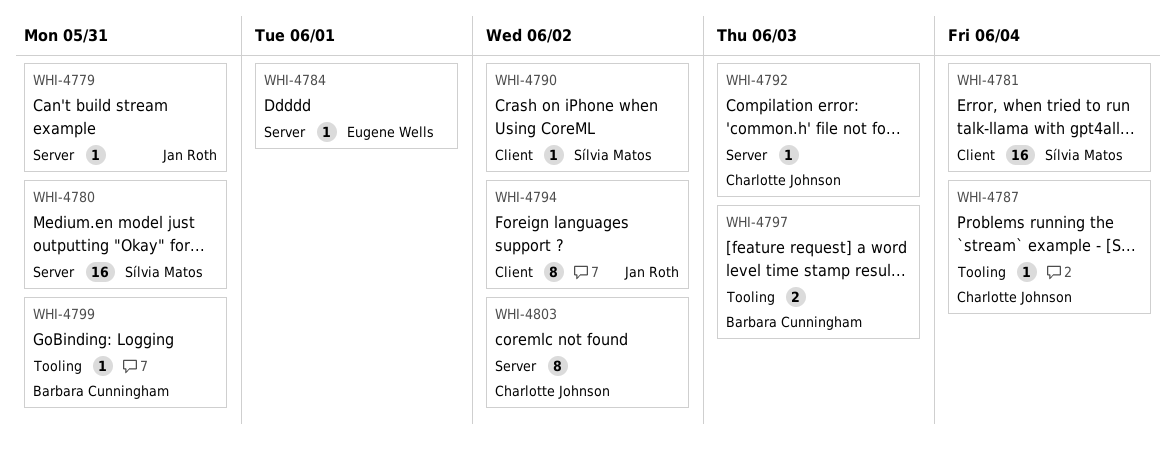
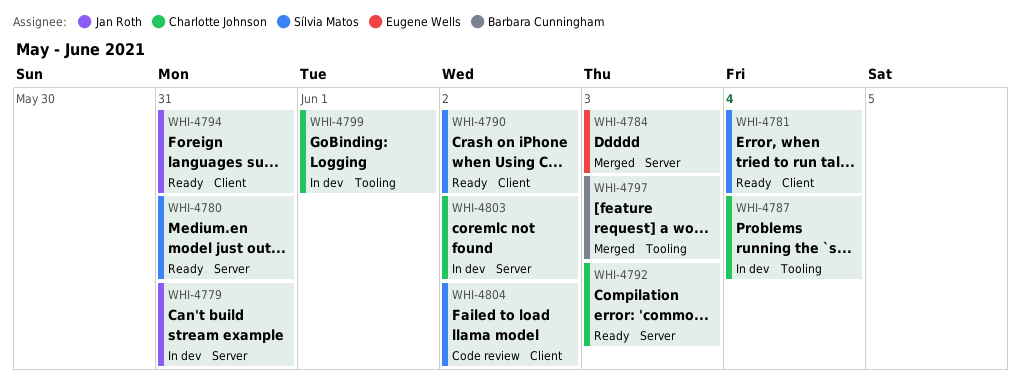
WHI-4784, due: Jun 1 -> Jun 3
WHI-4794, due: Jun 2 -> May 31
WHI-4799, owner: Barbara Cunningham -> Charlotte Johnson
WHI-4799, due: May 31 -> Jun 1
WHI-4804: none -> present

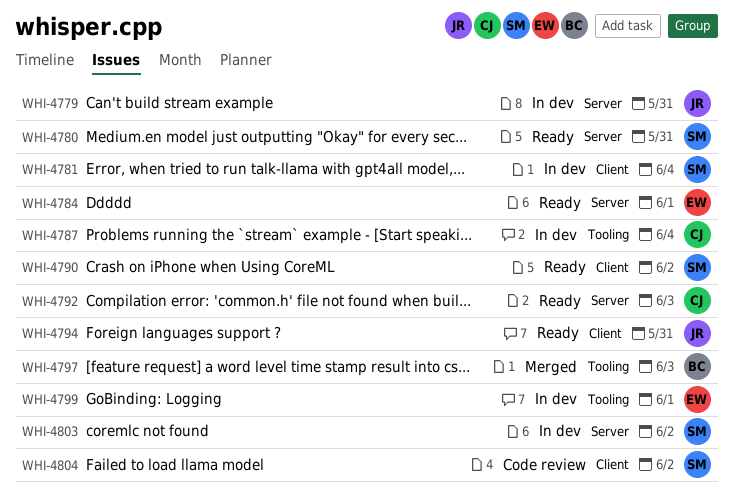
WHI-4781, status: Ready -> In dev
WHI-4784, status: Merged -> Ready
WHI-4784, due: Jun 3 -> Jun 1
WHI-4799, owner: Charlotte Johnson -> Eugene Wells
WHI-4803, owner: Charlotte Johnson -> Sílvia Matos

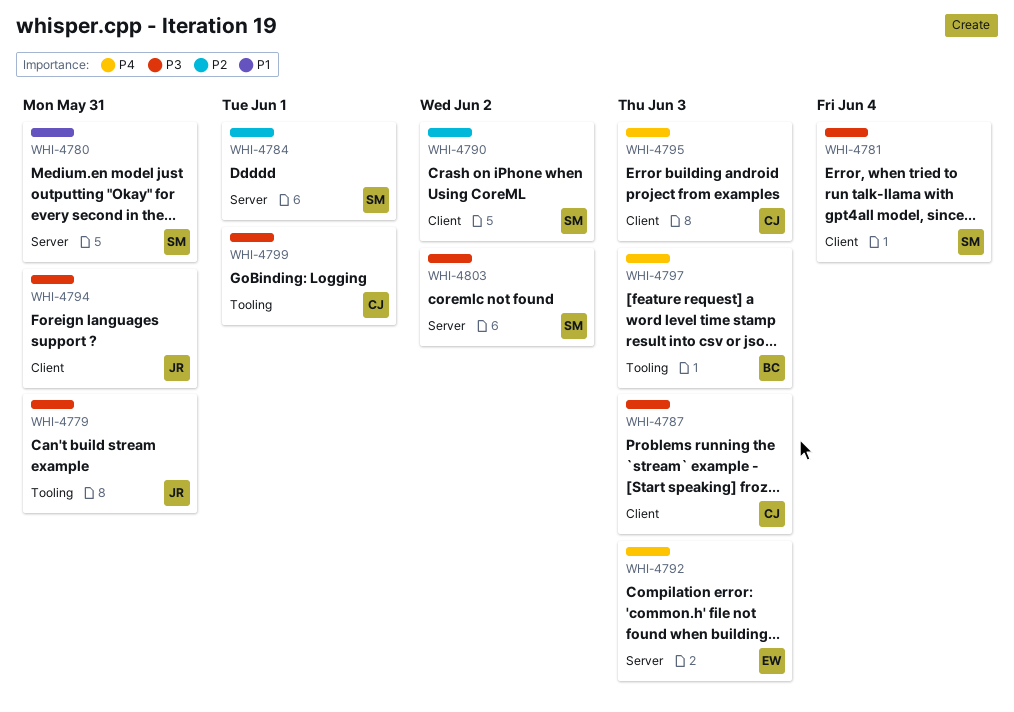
WHI-4779, label: Server -> Tooling
WHI-4784, owner: EW -> SM
WHI-4787, label: Tooling -> Client
WHI-4787, due: Jun 4 -> Jun 3
WHI-4792, owner: CJ -> EW
WHI-4795: none -> present
WHI-4799, owner: EW -> CJ
WHI-4804: present -> none

